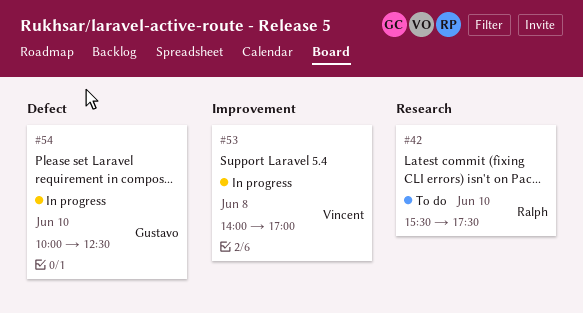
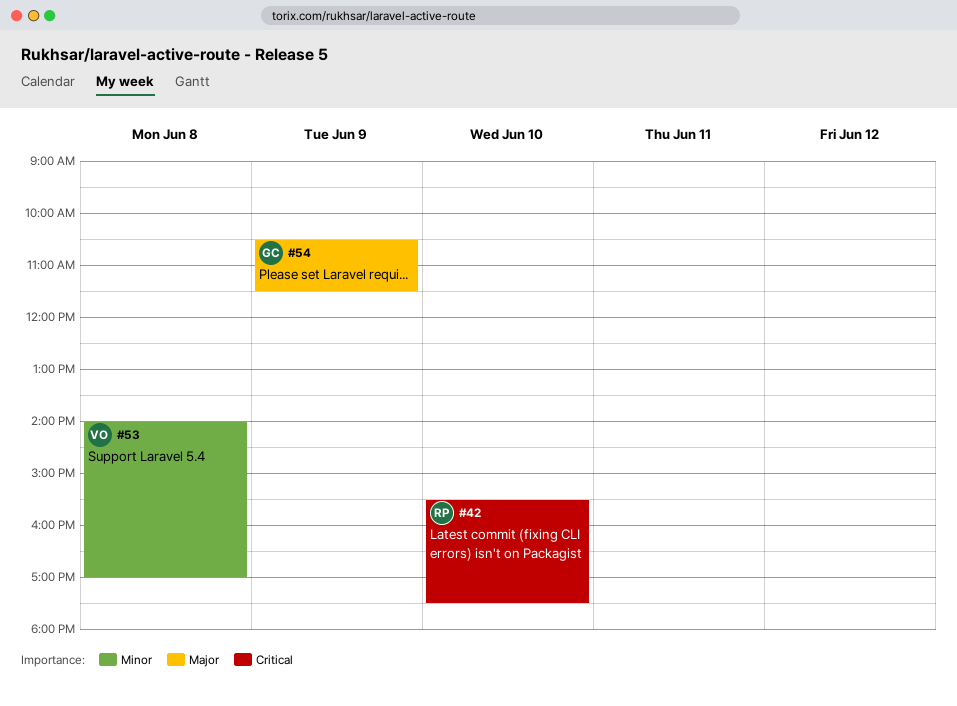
#54, day: Jun 10 -> Jun 9
#54, begins: 10:00 -> 10:30
#54, ends: 12:30 -> 11:30

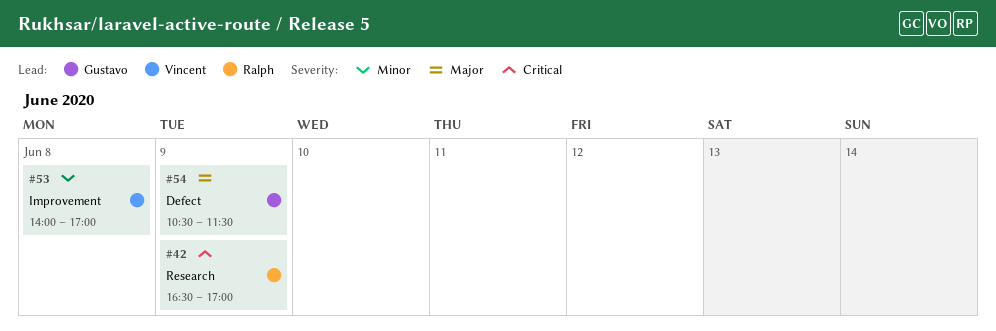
#42, day: Jun 10 -> Jun 9
#42, begins: 15:30 -> 16:30
#42, ends: 17:30 -> 17:00

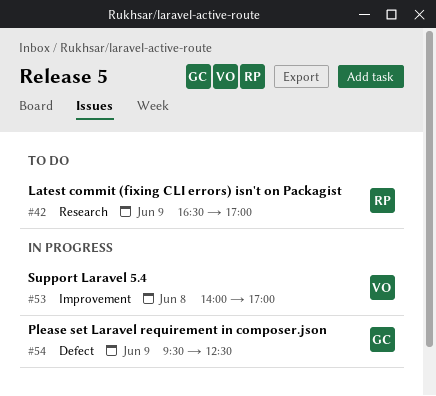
#54, begins: 10:30 -> 09:30
#54, ends: 11:30 -> 12:30

